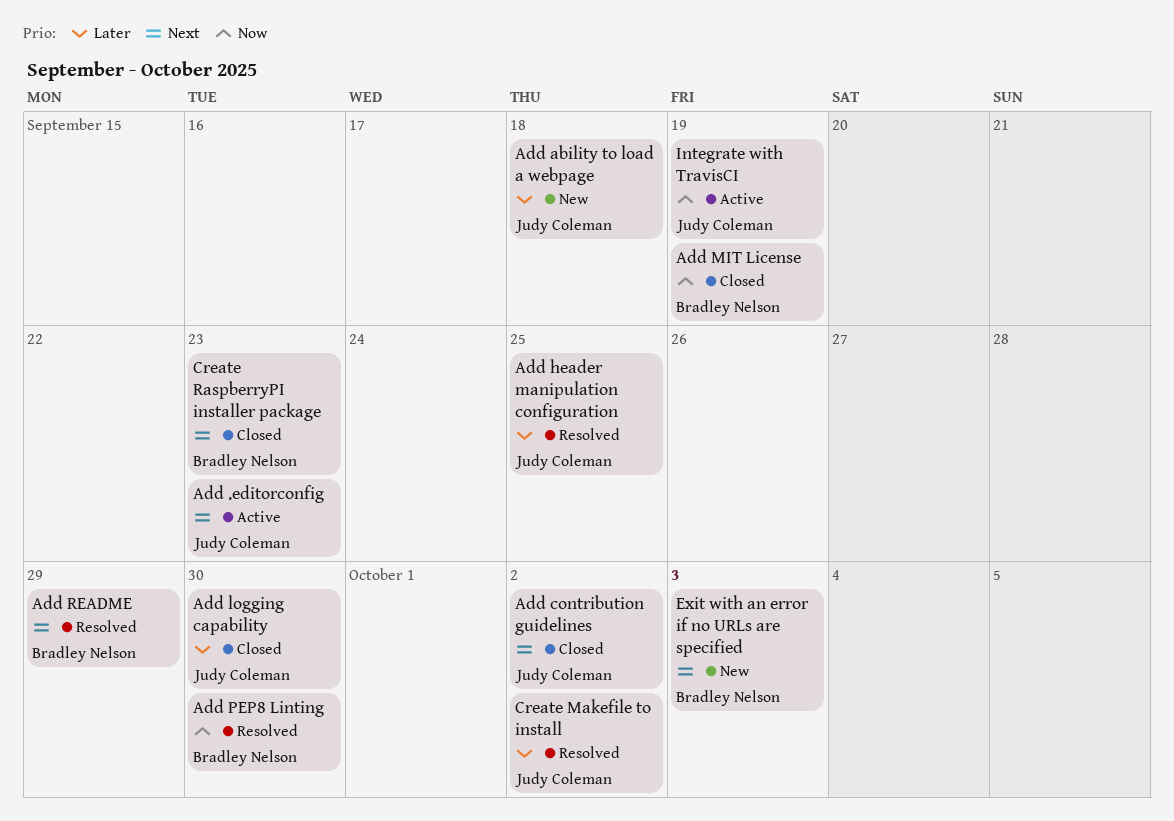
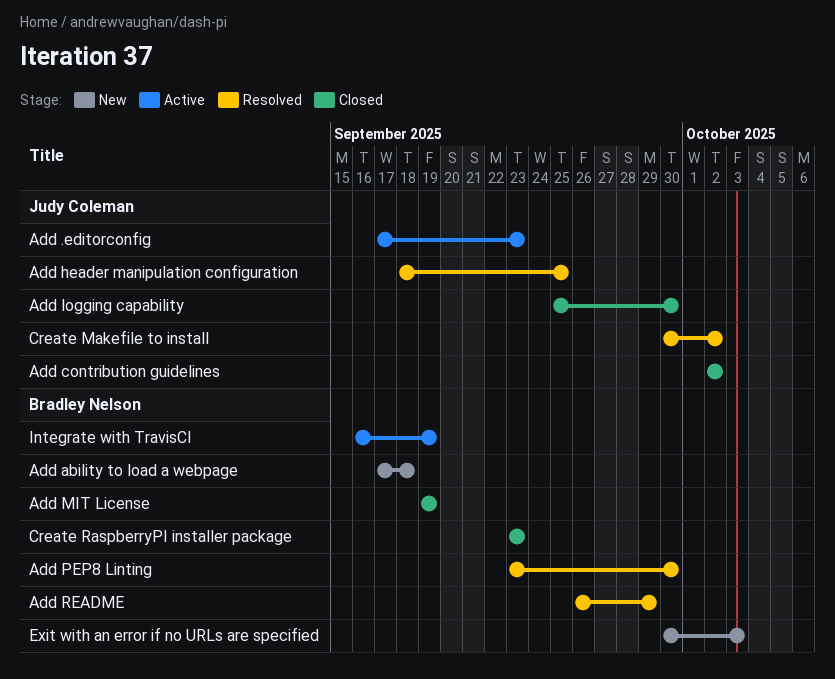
Add ability to load a webpage, owner: Judy Coleman -> Bradley Nelson
Integrate with TravisCI, owner: Judy Coleman -> Bradley Nelson

